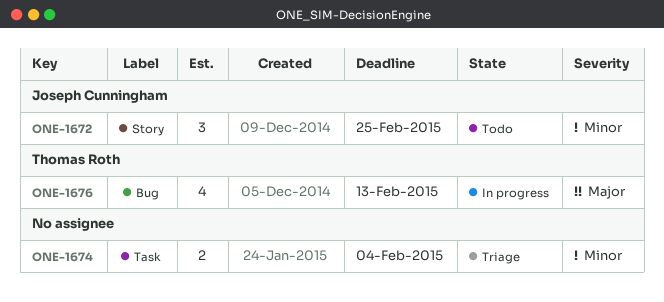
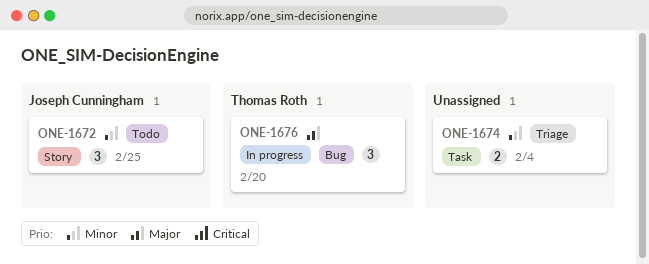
ONE-1676, estimate: 4 -> 3
ONE-1676, due: Feb 13 -> Feb 20

